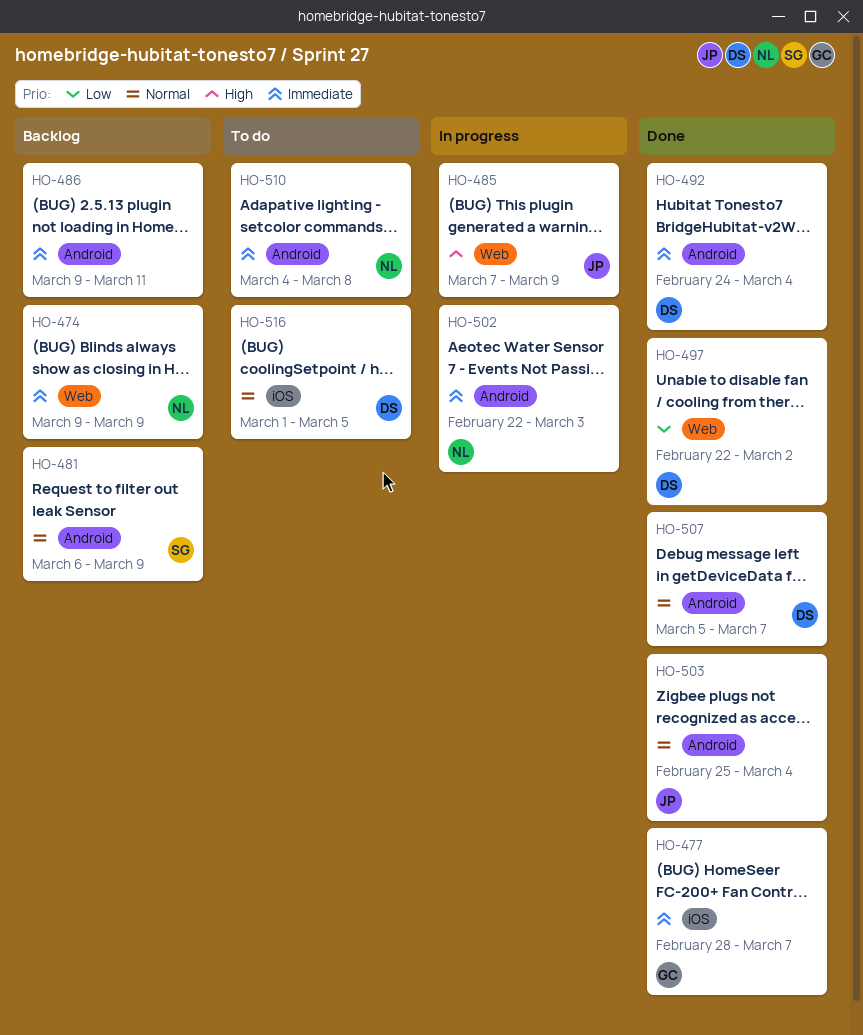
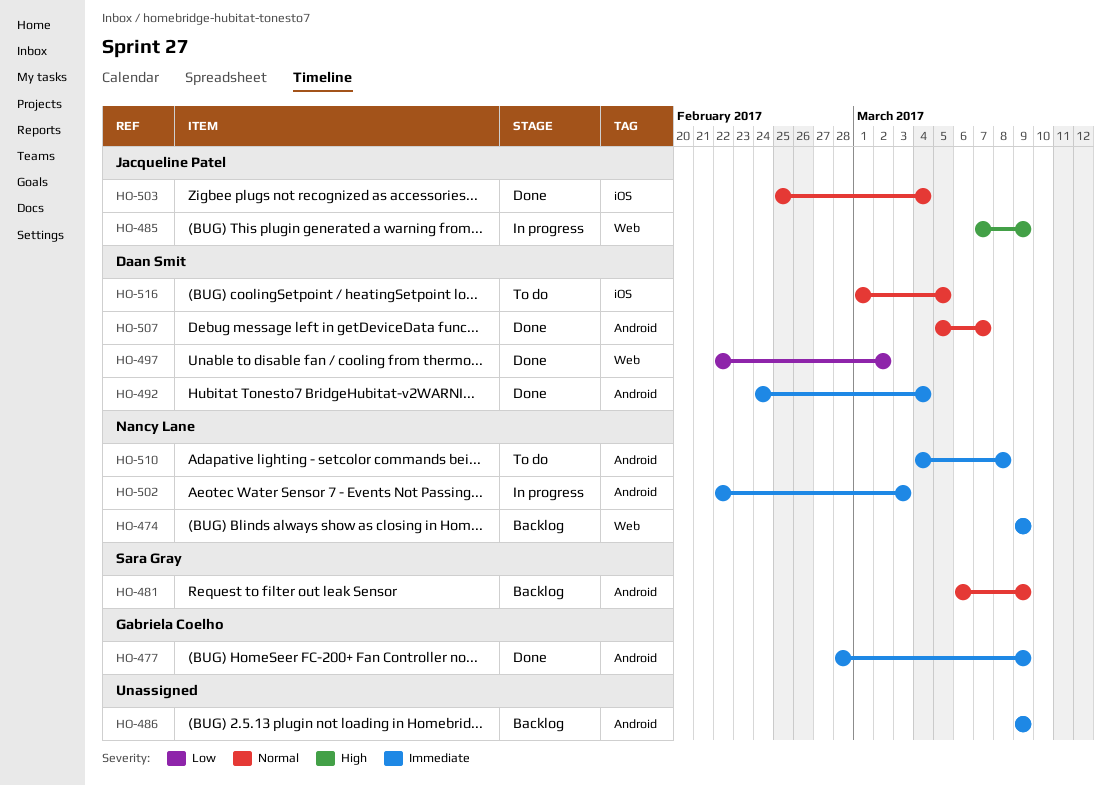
HO-477, label: iOS -> Android
HO-477, due: Mar 7 -> Mar 9
HO-486, due: Mar 11 -> Mar 9
HO-503, label: Android -> iOS

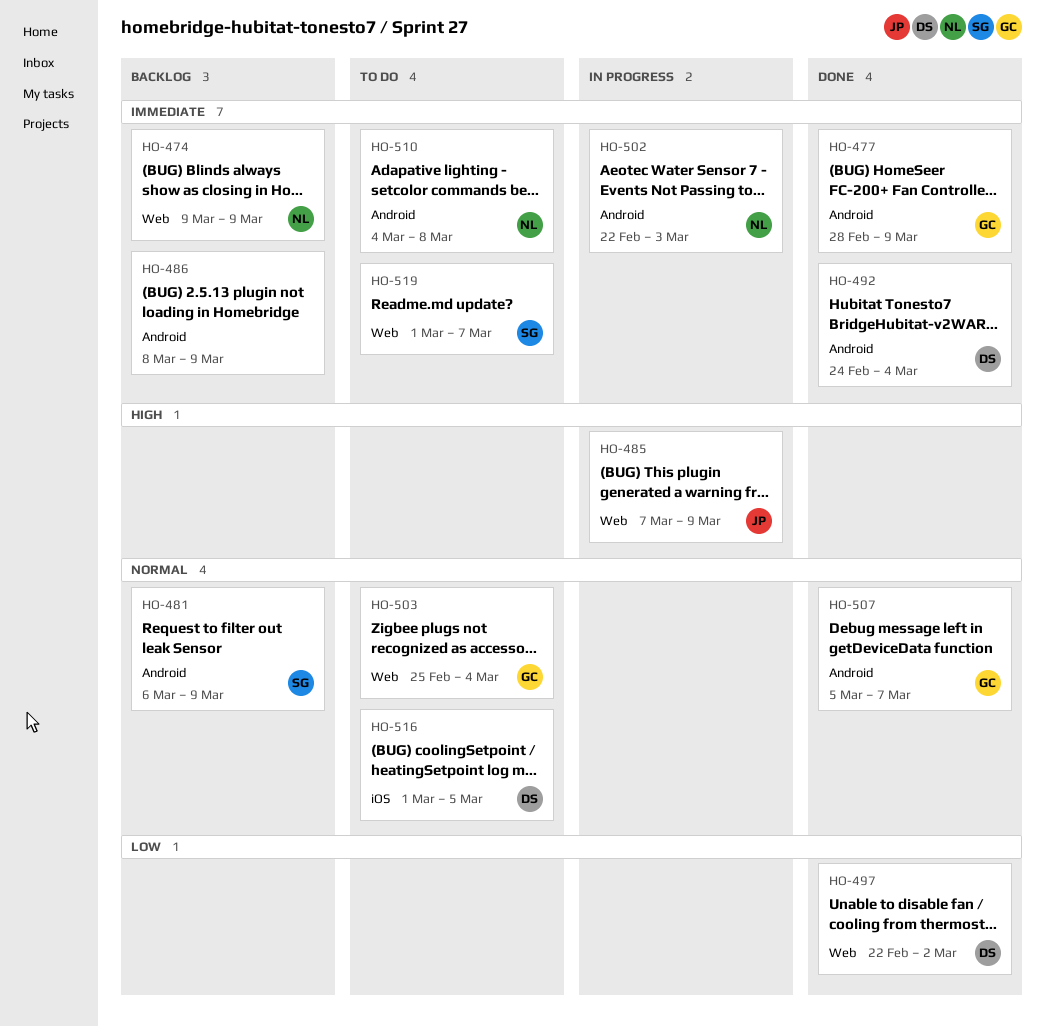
HO-486, start: Mar 9 -> Mar 8
HO-503, status: Done -> To do
HO-503, owner: Jacqueline Patel -> Gabriela Coelho
HO-503, label: iOS -> Web
HO-507, owner: Daan Smit -> Gabriela Coelho
HO-519: none -> present

